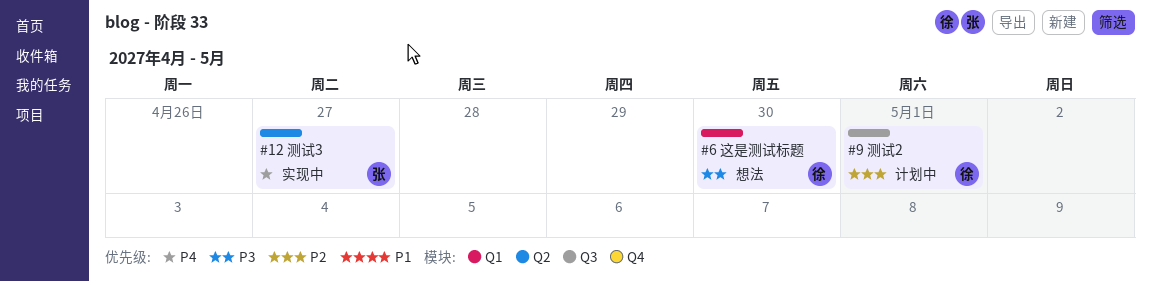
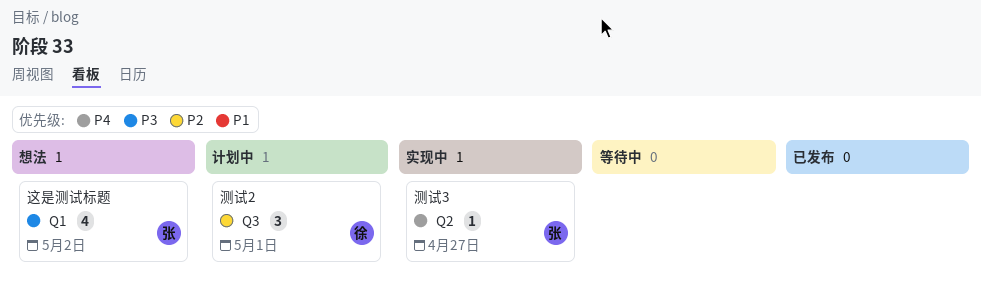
这是测试标题, owner: 徐 -> 张
这是测试标题, due: Apr 30 -> May 2

